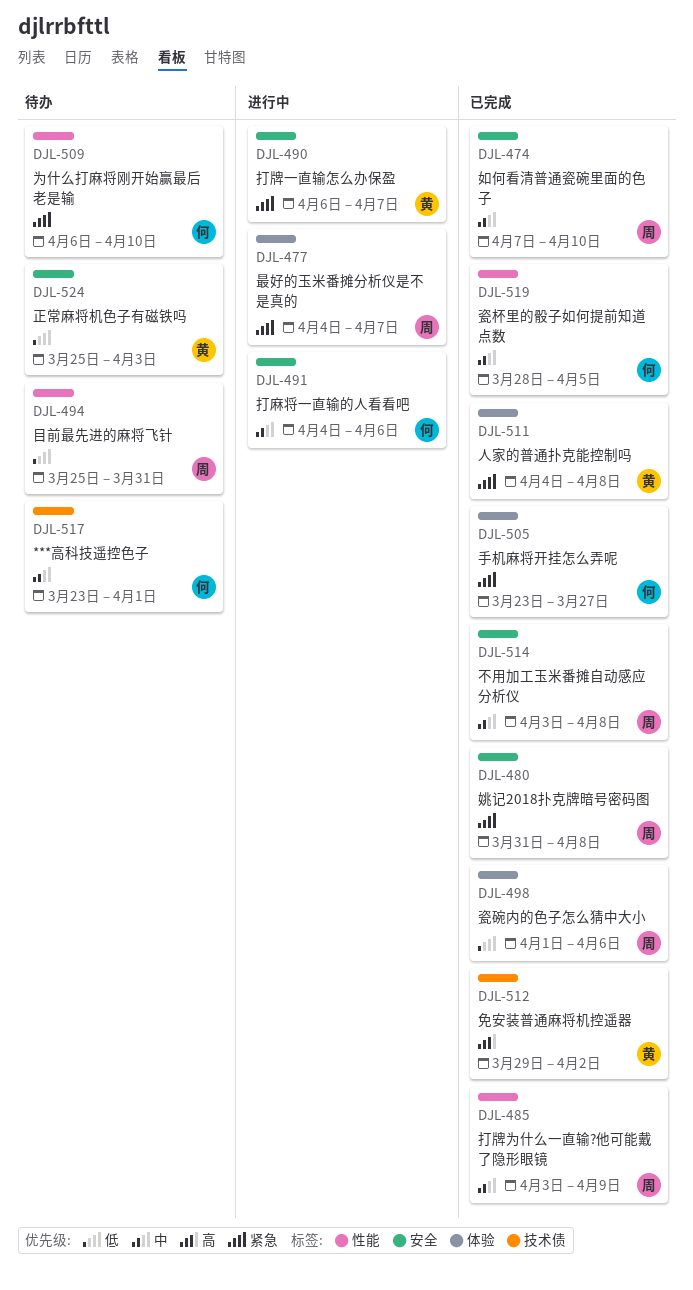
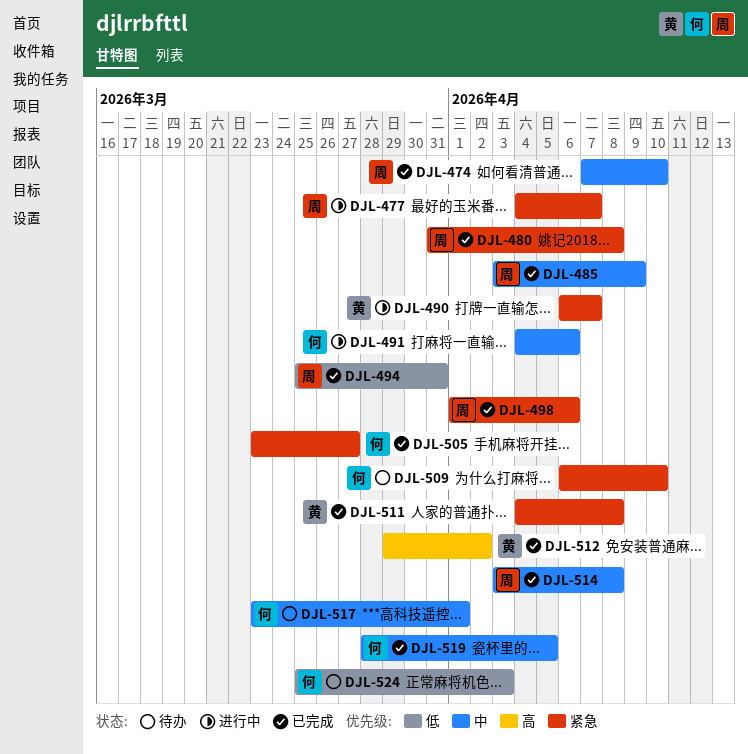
DJL-494, status: 待办 -> 已完成
DJL-498, priority: 低 -> 紧急
DJL-524, owner: 黄 -> 何

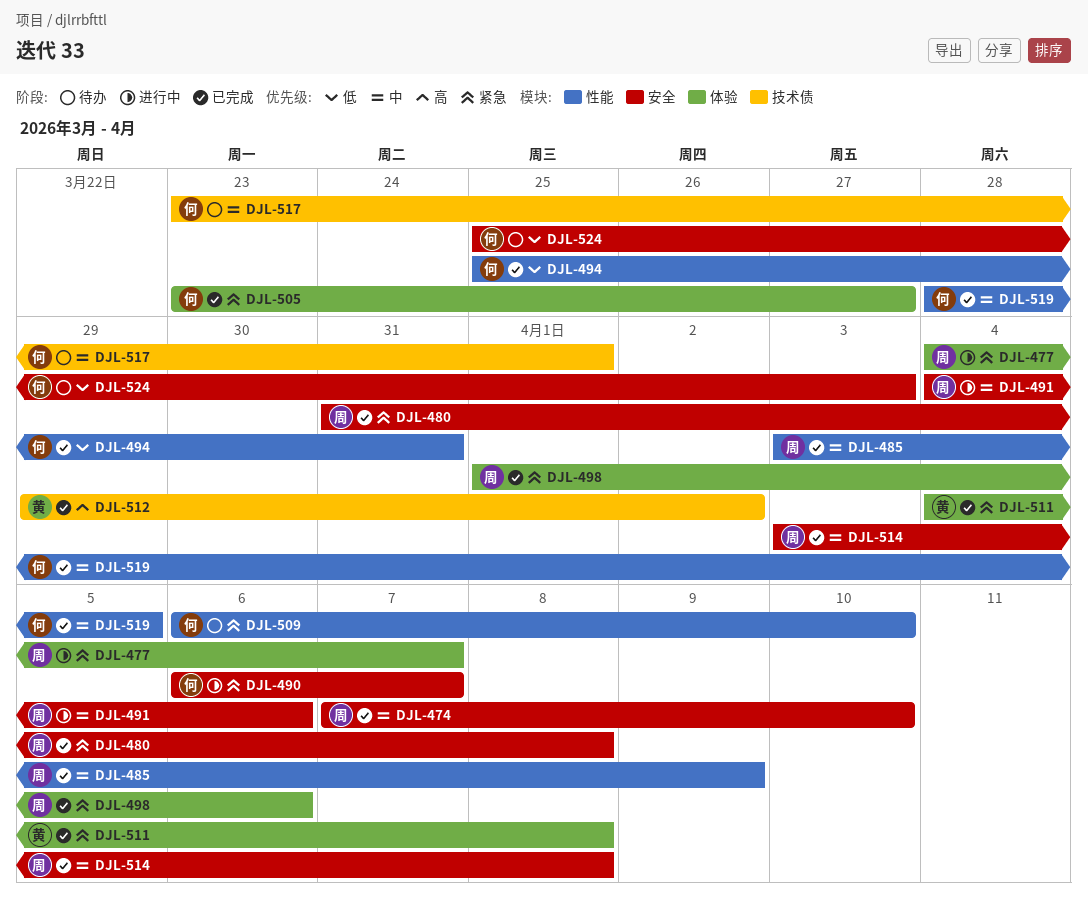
DJL-490, owner: 黄 -> 何
DJL-491, owner: 何 -> 周
DJL-494, owner: 周 -> 何

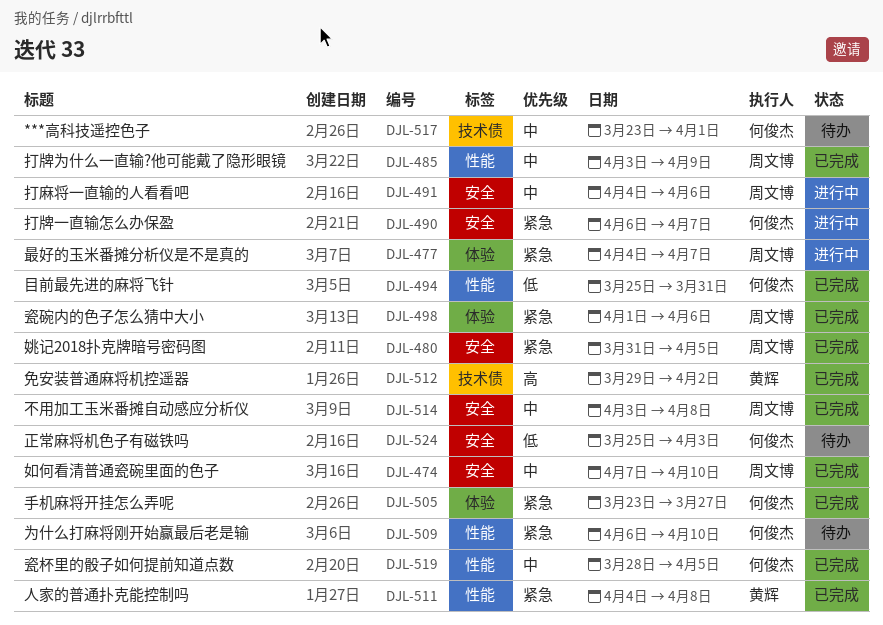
DJL-480, due: Apr 8 -> Apr 5
DJL-511, label: 体验 -> 性能

